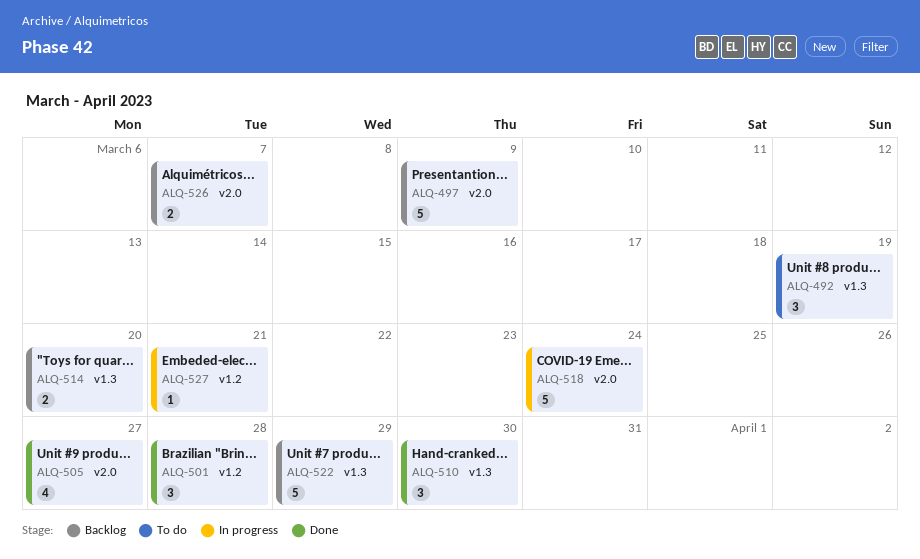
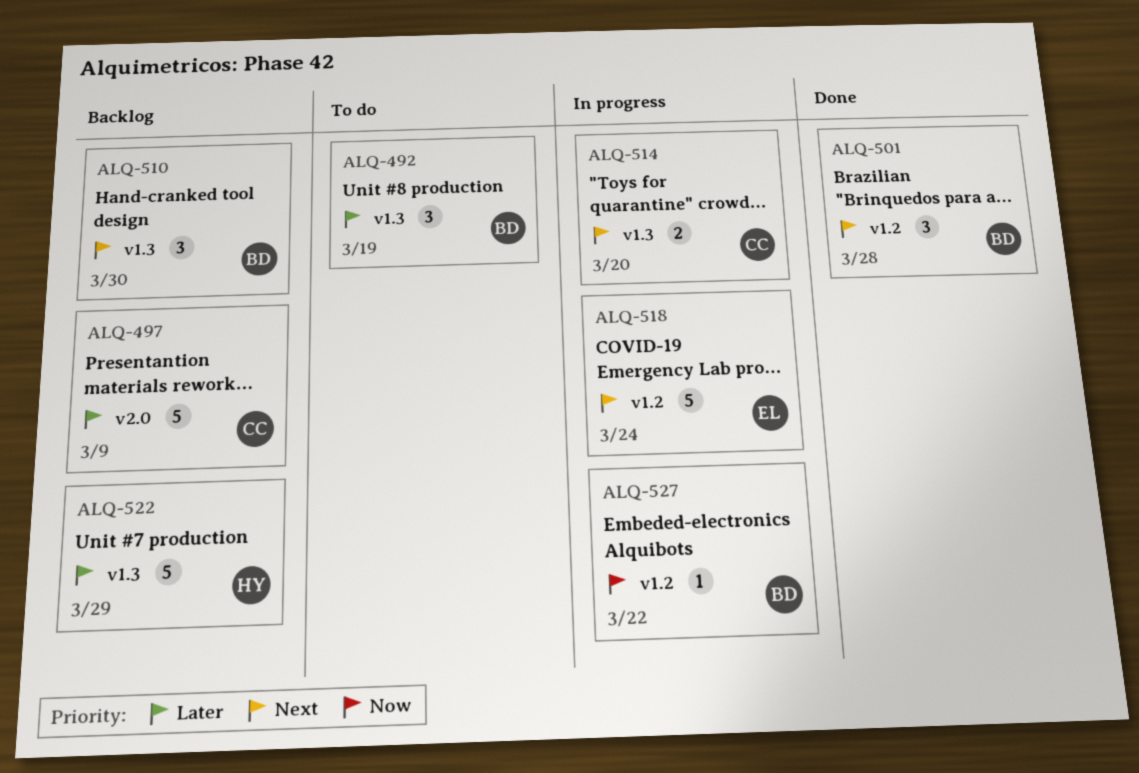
ALQ-505: present -> none
ALQ-510, status: Done -> Backlog
ALQ-514, status: Backlog -> In progress
ALQ-518, label: v2.0 -> v1.2
ALQ-526: present -> none
ALQ-527, due: Mar 21 -> Mar 22

